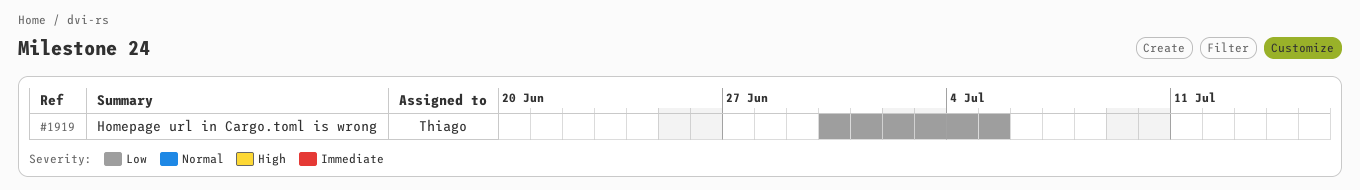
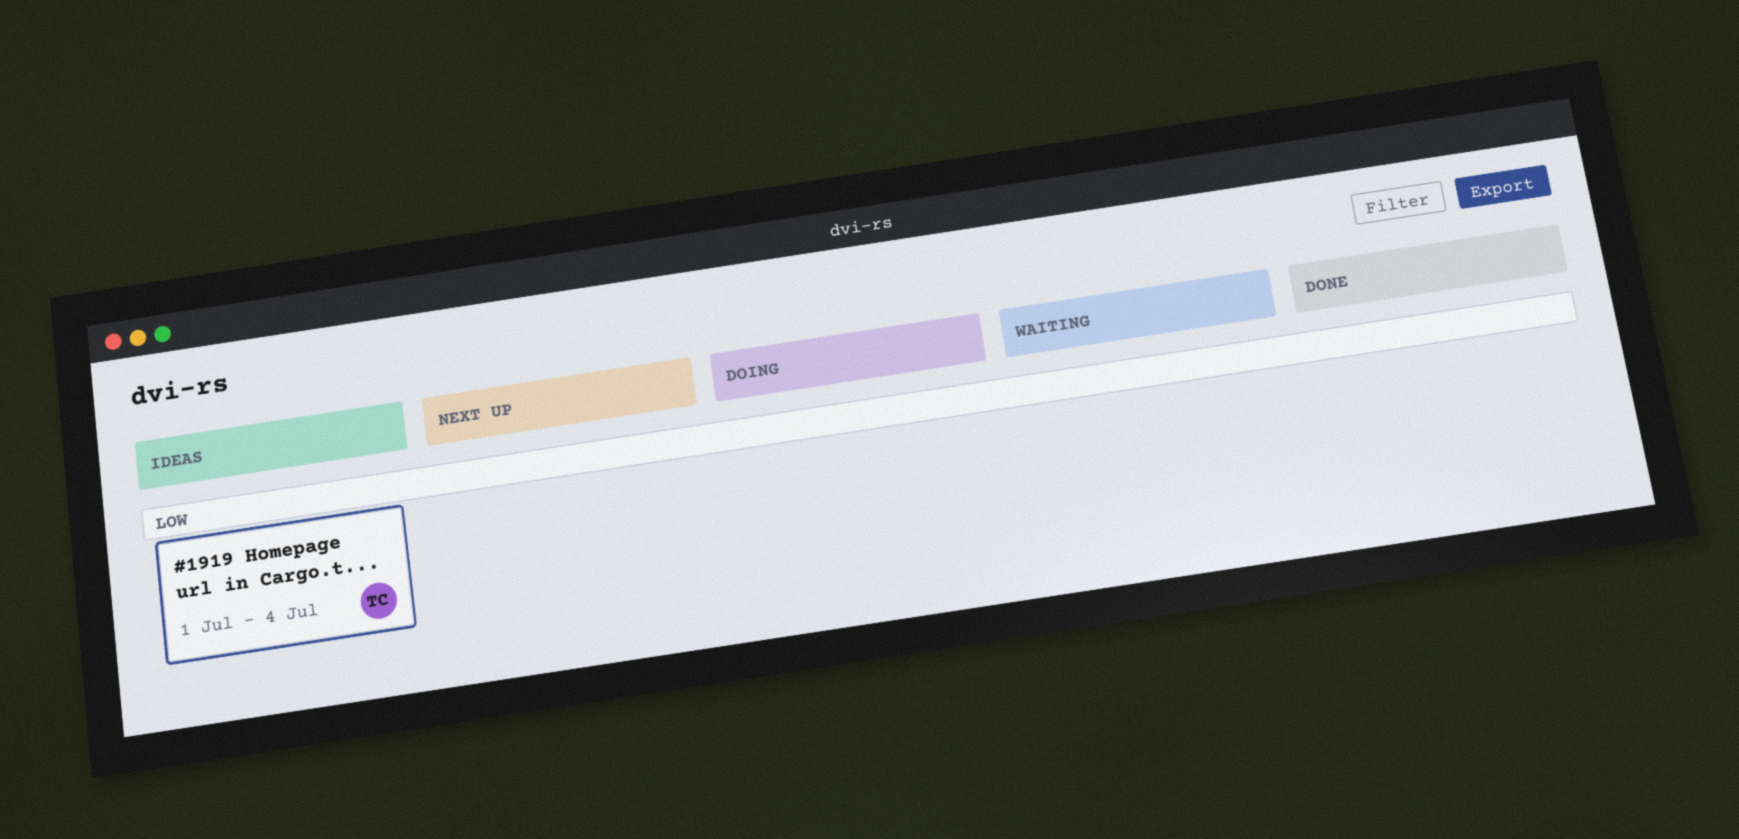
#1919, start: Jun 30 -> Jul 1
#1919, due: Jul 5 -> Jul 4

